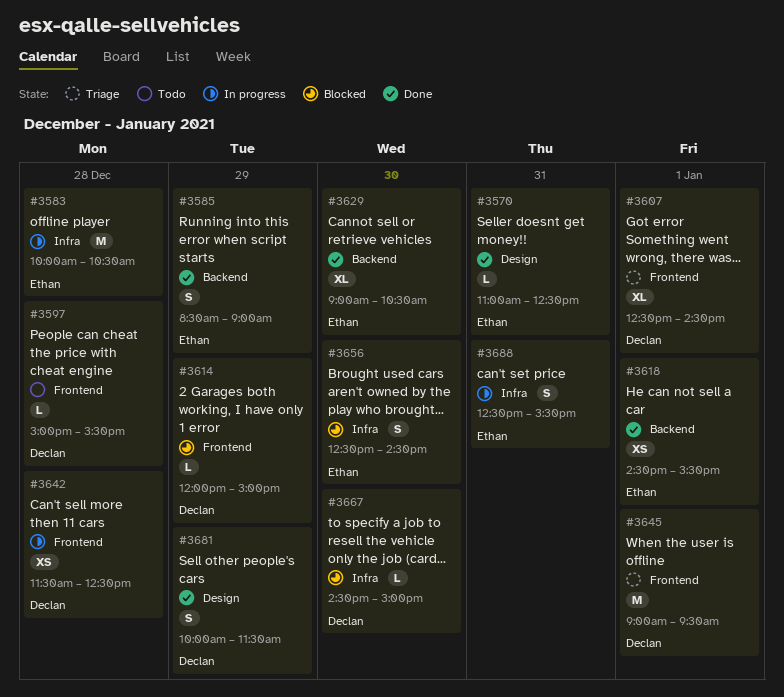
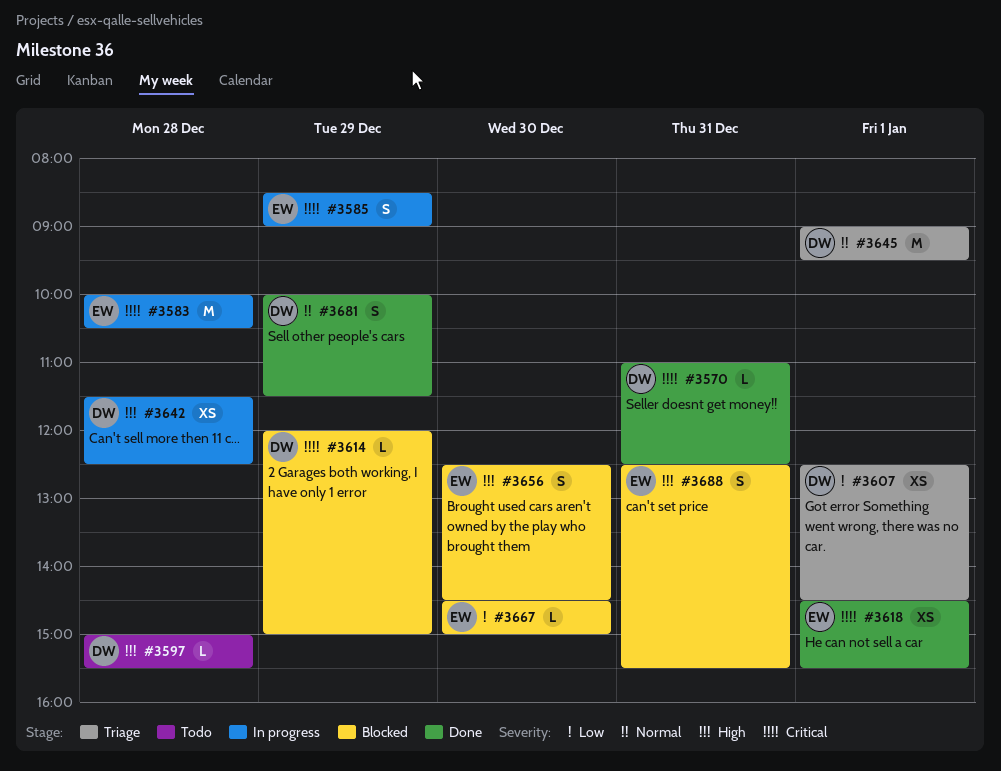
#3570, owner: Ethan -> Declan
#3585, status: Done -> In progress
#3607, estimate: XL -> XS
#3629: present -> none
#3667, owner: Declan -> Ethan
#3688, status: In progress -> Blocked

